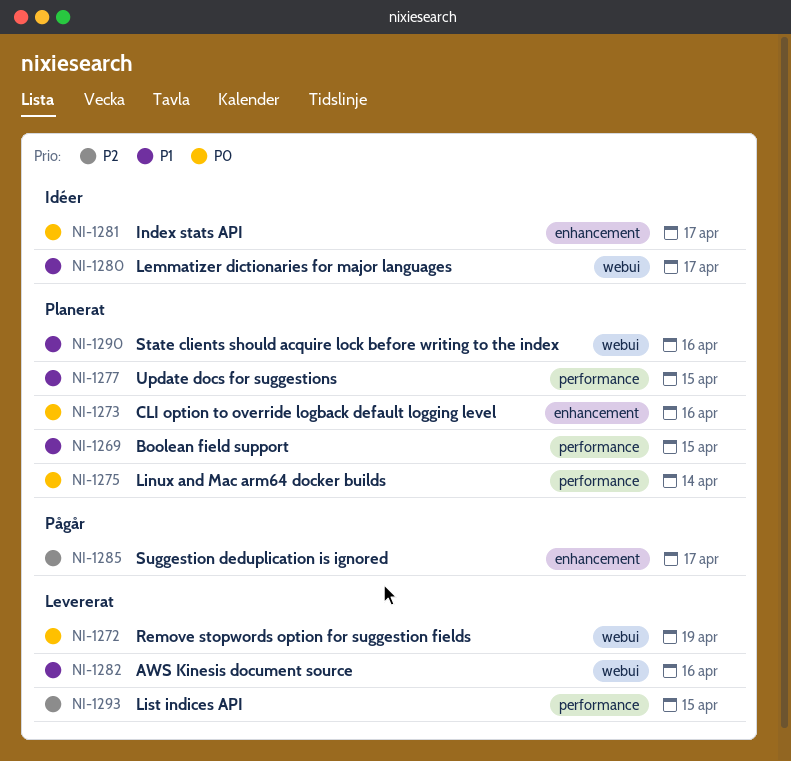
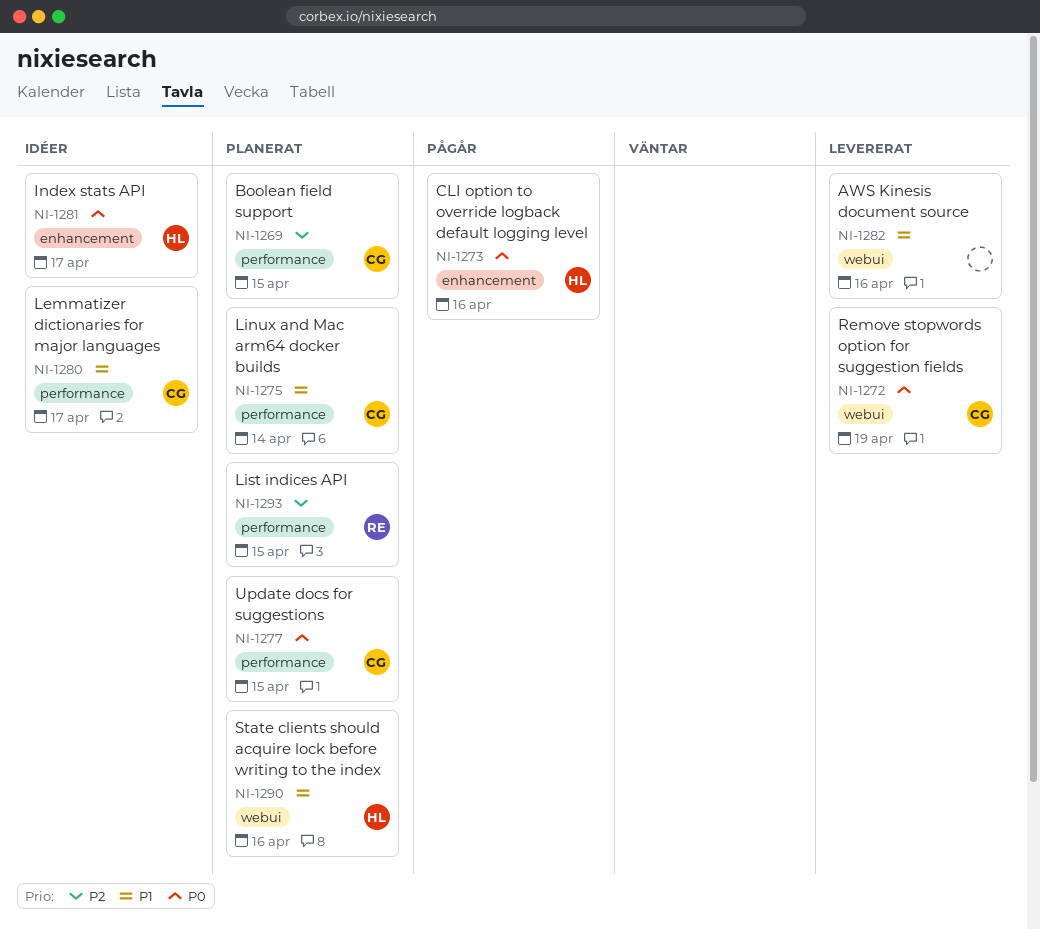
NI-1269, priority: P1 -> P2
NI-1273, status: Planerat -> Pågår
NI-1275, priority: P0 -> P1
NI-1277, priority: P1 -> P0
NI-1280, label: webui -> performance
NI-1285: present -> none
NI-1293, status: Levererat -> Planerat

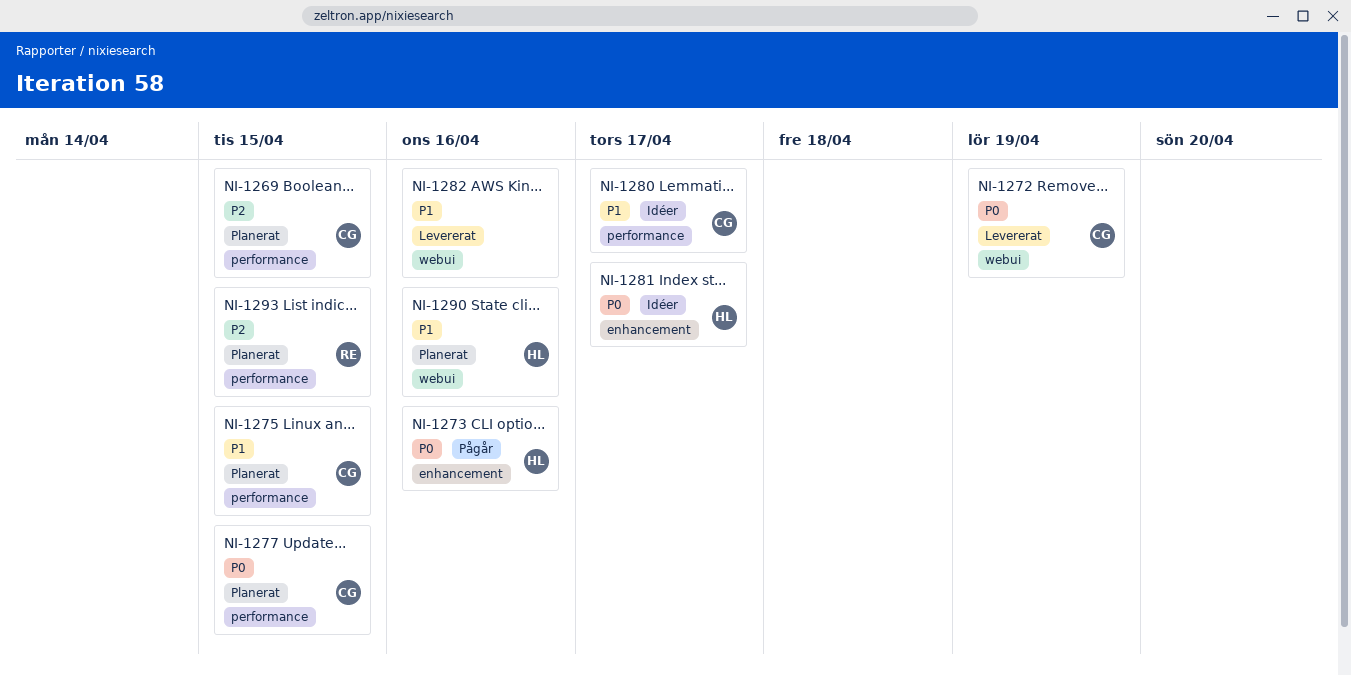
NI-1275, due: Apr 14 -> Apr 15

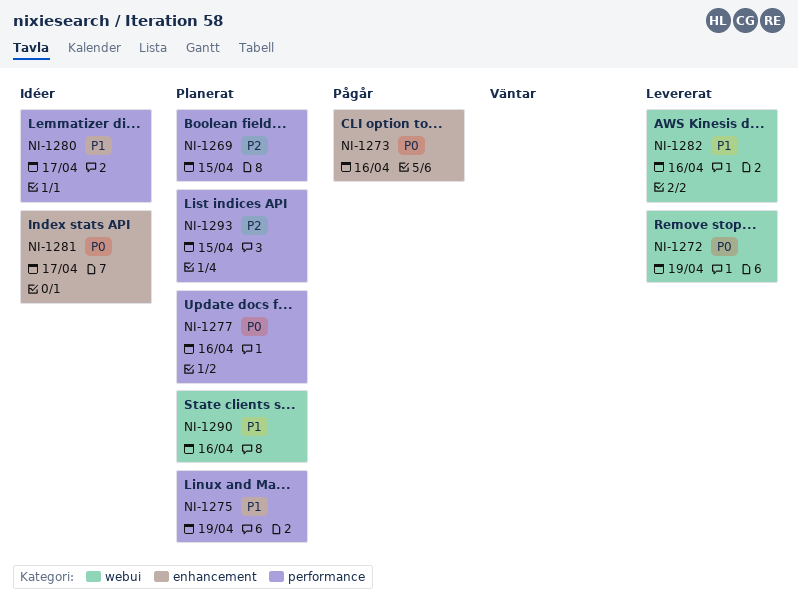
NI-1275, due: Apr 15 -> Apr 19
NI-1277, due: Apr 15 -> Apr 16

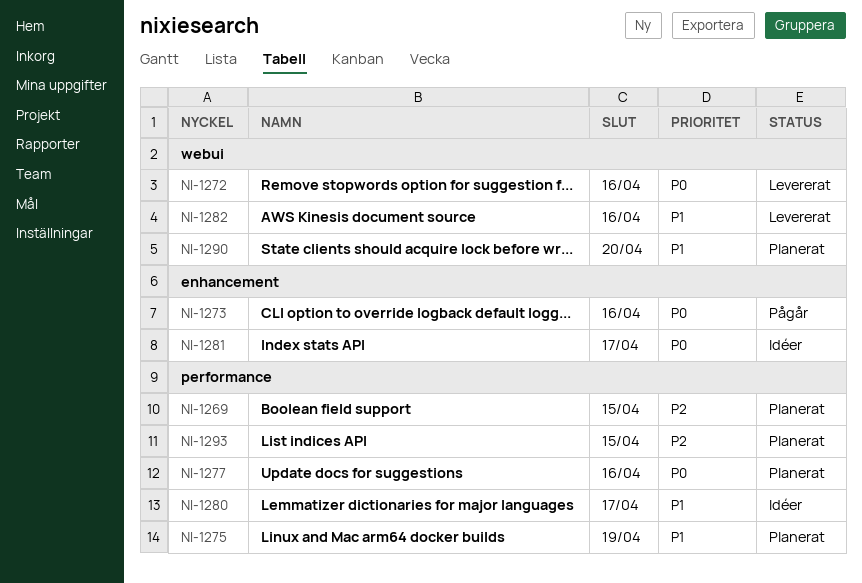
NI-1272, due: Apr 19 -> Apr 16
NI-1290, due: Apr 16 -> Apr 20

